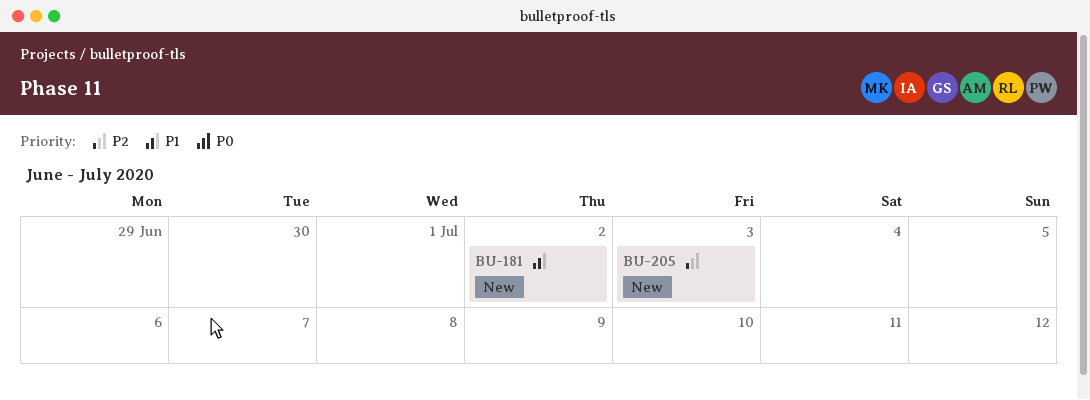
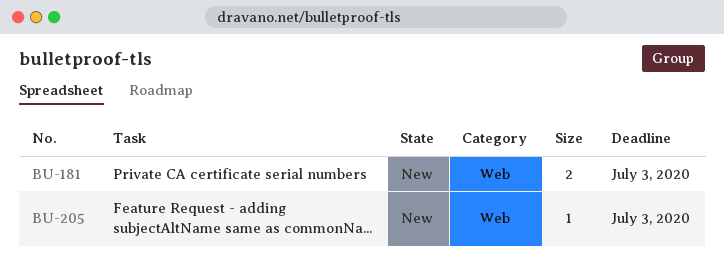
BU-181, due: Jul 2 -> Jul 3

